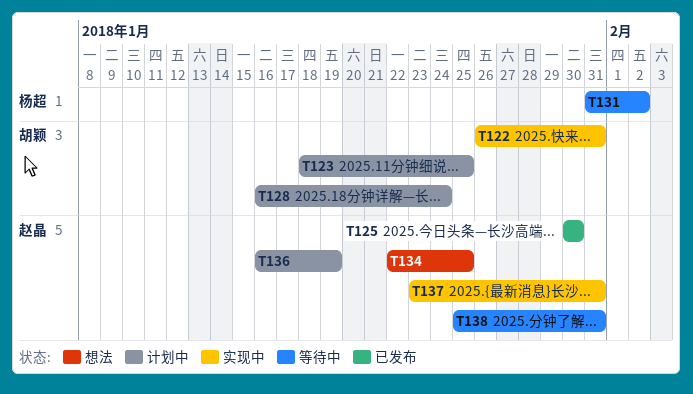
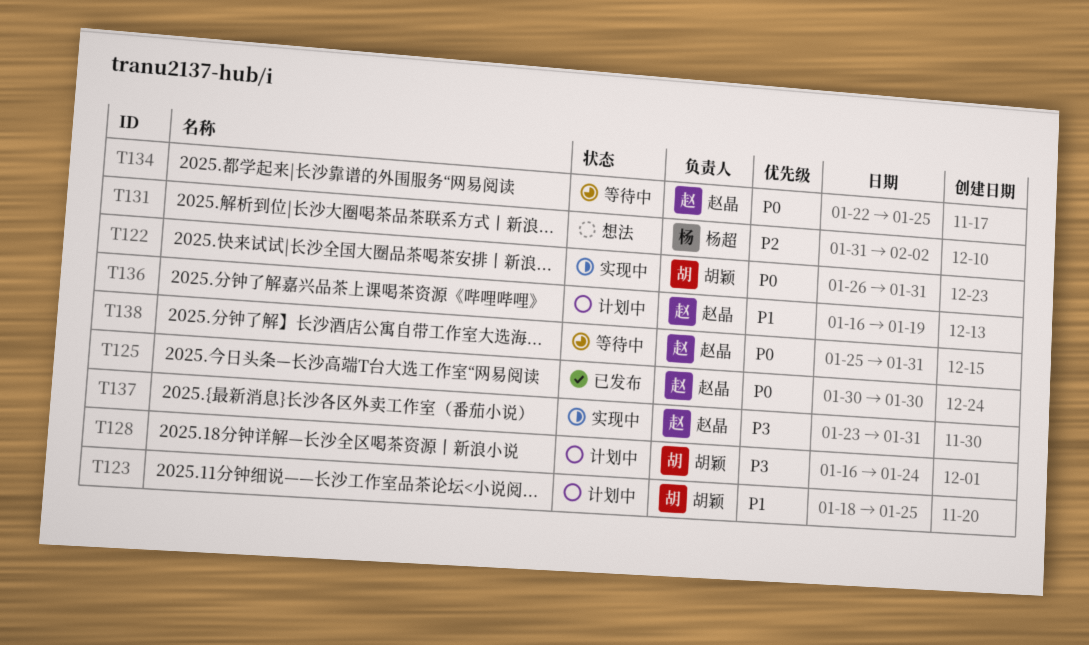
T131, status: 等待中 -> 想法
T134, status: 想法 -> 等待中

